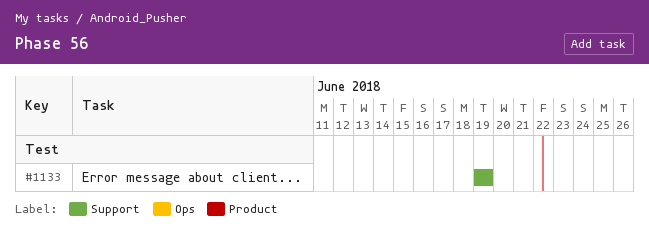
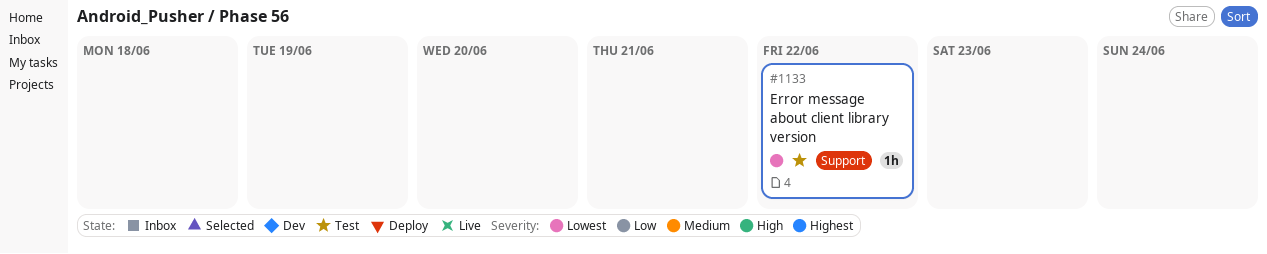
#1133, due: Jun 19 -> Jun 22

